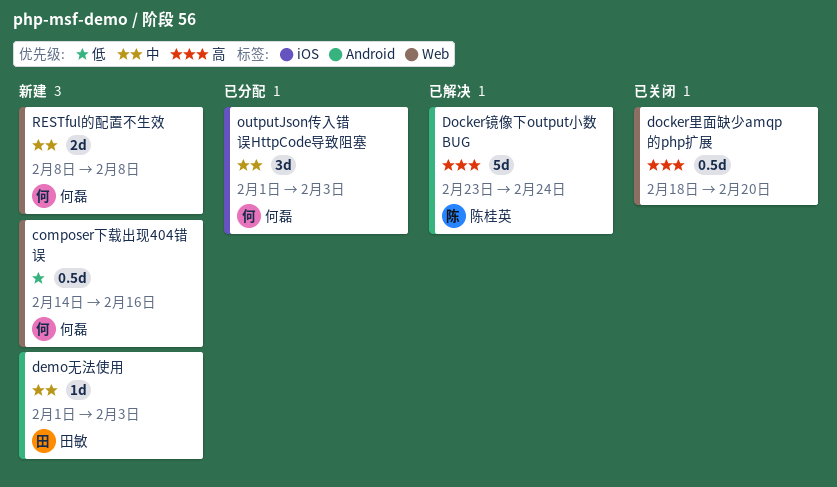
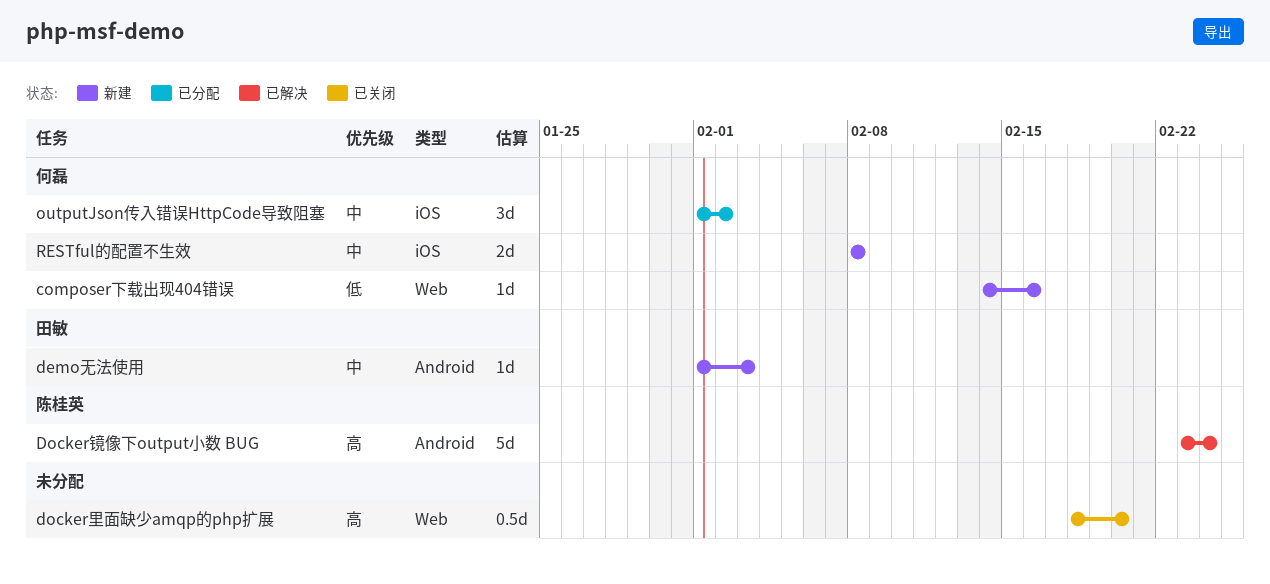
composer下载出现404错误, estimate: 0.5d -> 1d
outputJson传入错误HttpCode导致阻塞, due: Feb 3 -> Feb 2
RESTful的配置不生效, label: Web -> iOS

